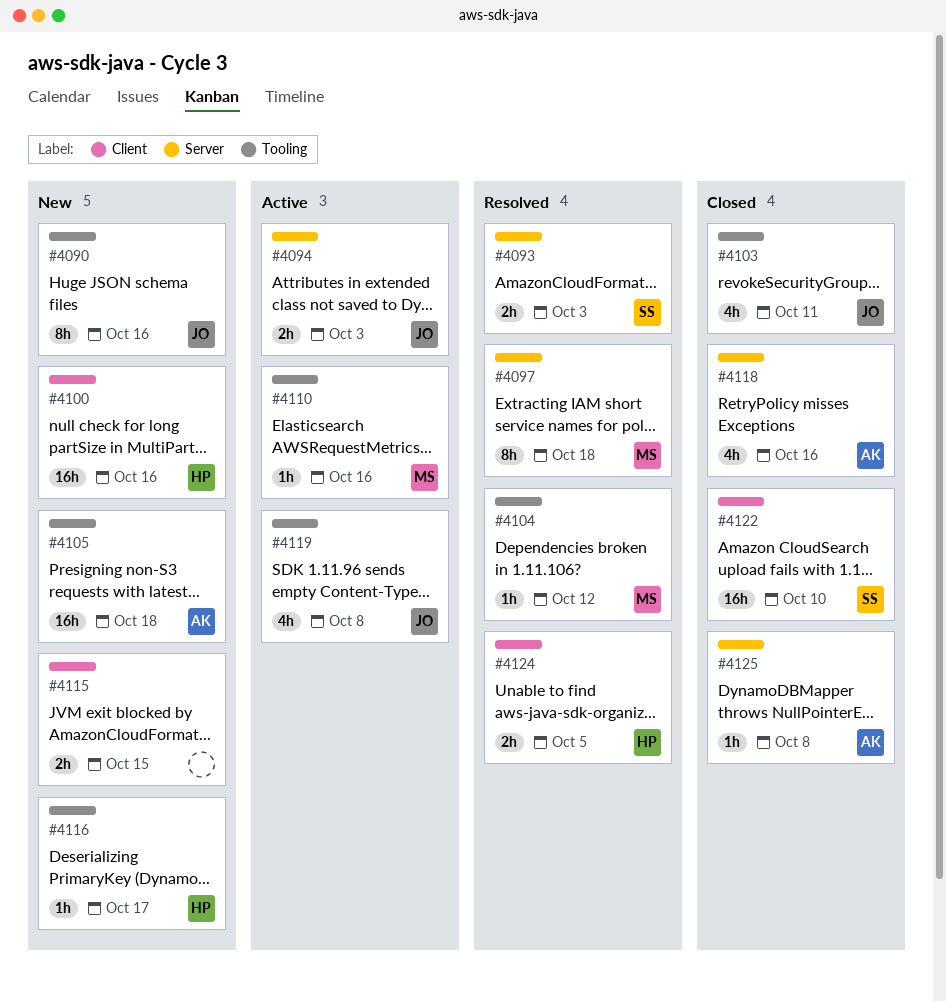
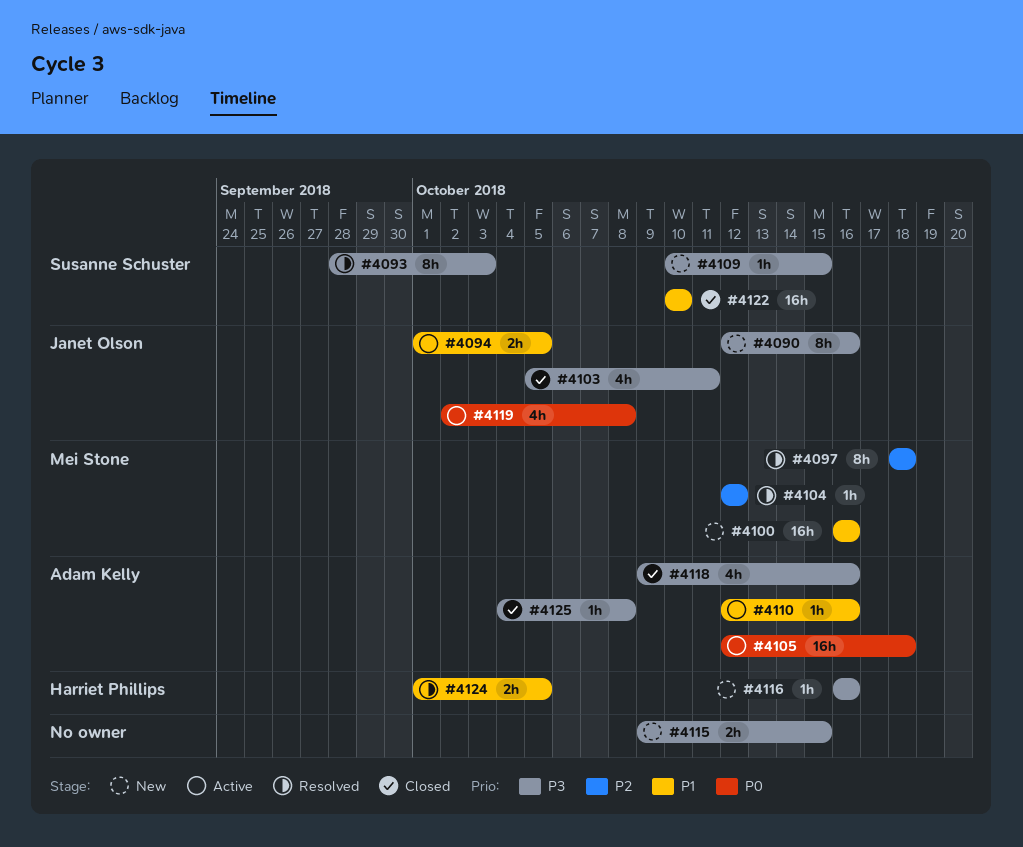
#4093, estimate: 2h -> 8h
#4094, due: Oct 3 -> Oct 5
#4100, owner: Harriet Phillips -> Mei Stone
#4105, status: New -> Active
#4109: none -> present
#4110, owner: Mei Stone -> Adam Kelly
#4116, due: Oct 17 -> Oct 16

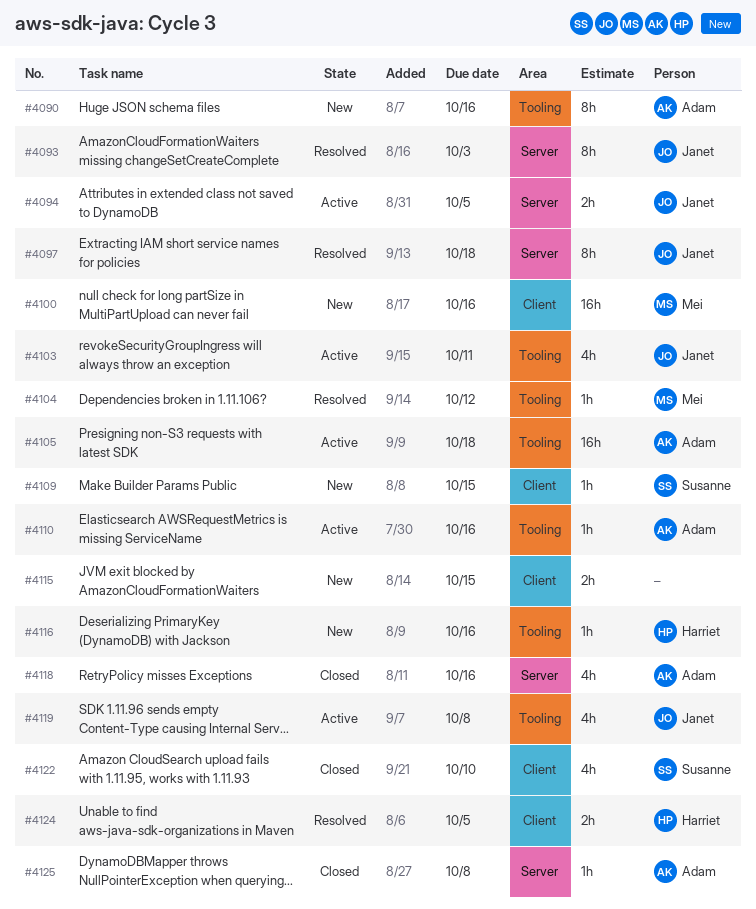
#4090, owner: Janet Olson -> Adam Kelly
#4093, owner: Susanne Schuster -> Janet Olson
#4097, owner: Mei Stone -> Janet Olson
#4103, status: Closed -> Active
#4122, estimate: 16h -> 4h

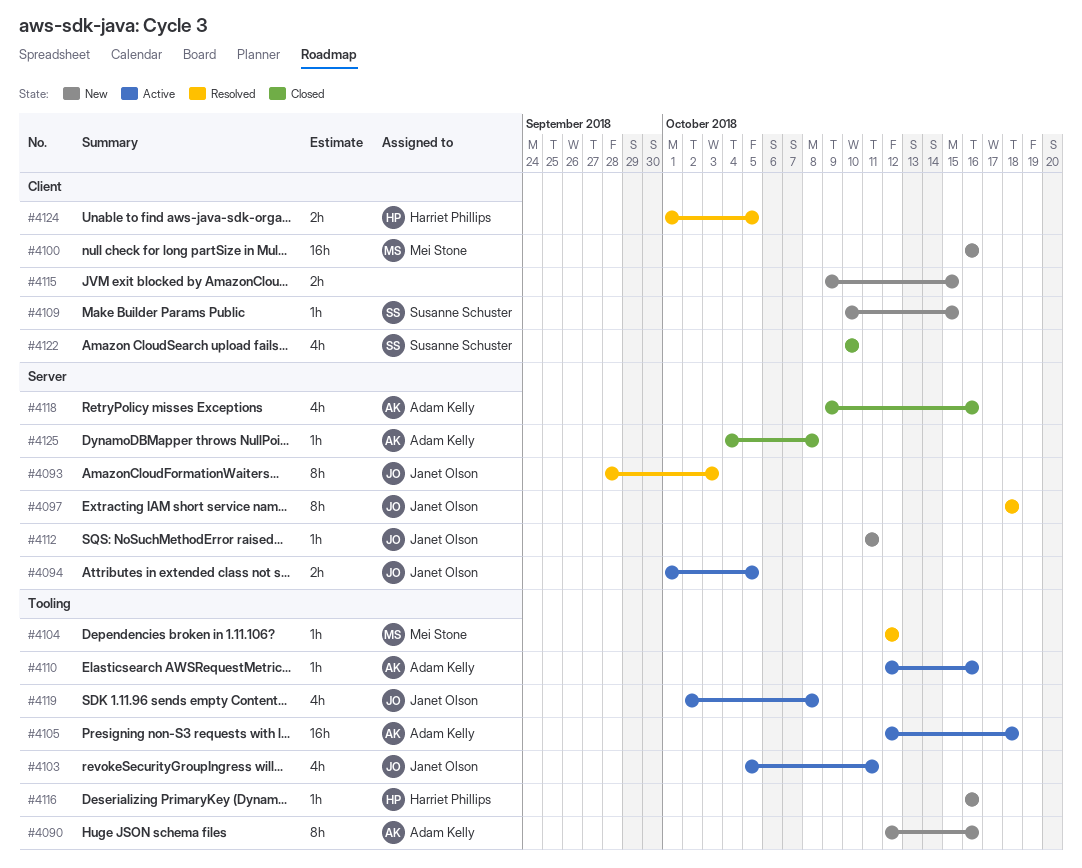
#4112: none -> present

